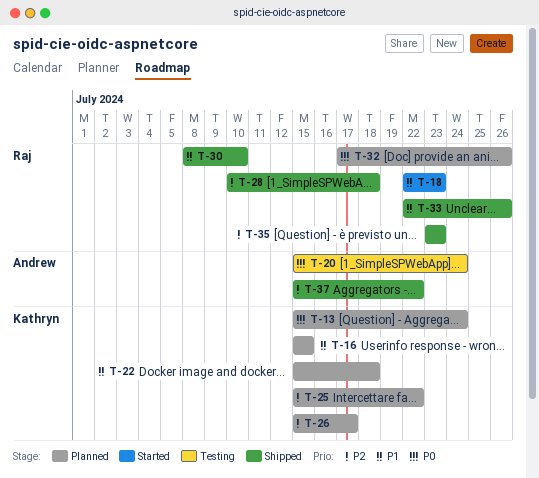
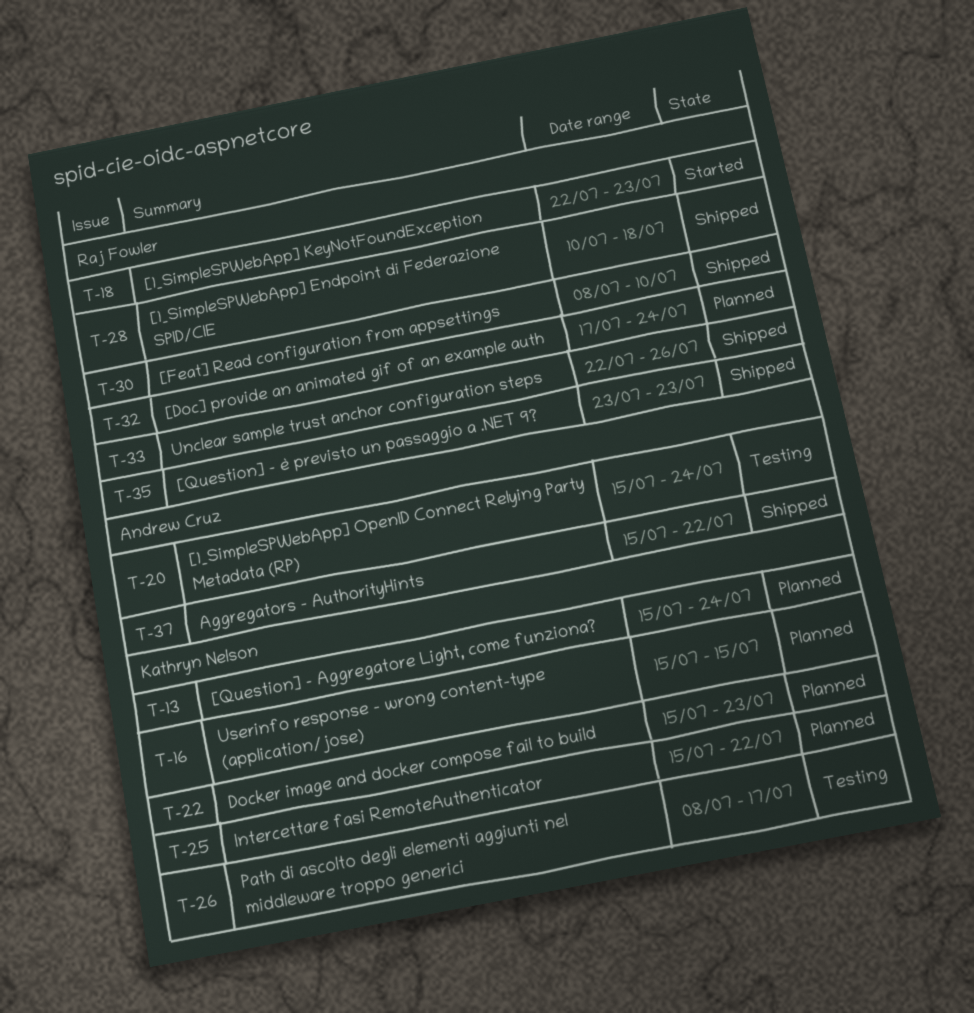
T-22, due: Jul 18 -> Jul 23
T-26, status: Planned -> Testing
T-26, start: Jul 15 -> Jul 8
T-32, due: Jul 26 -> Jul 24

